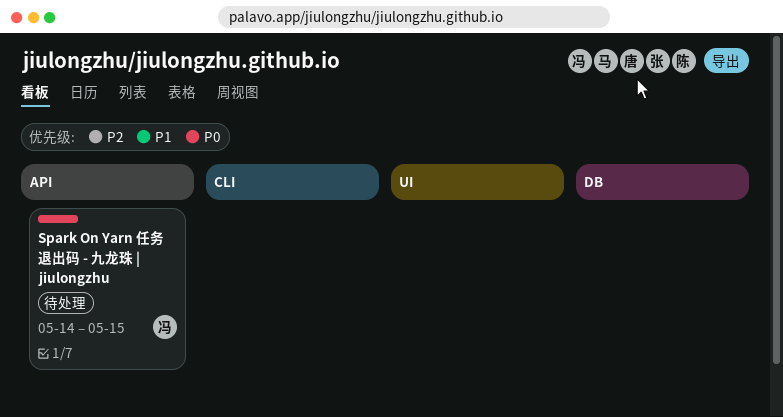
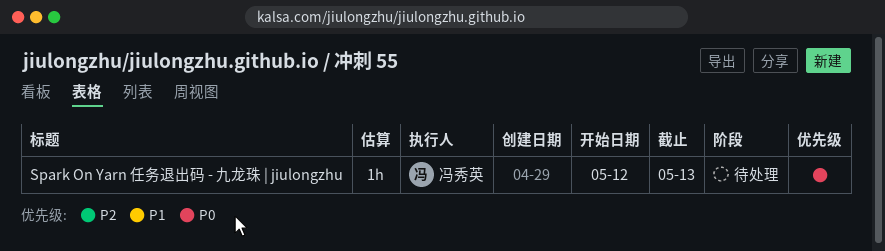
Spark On Yarn 任务退出码 - 九龙珠 | jiulongzhu, start: May 14 -> May 12
Spark On Yarn 任务退出码 - 九龙珠 | jiulongzhu, due: May 15 -> May 13

